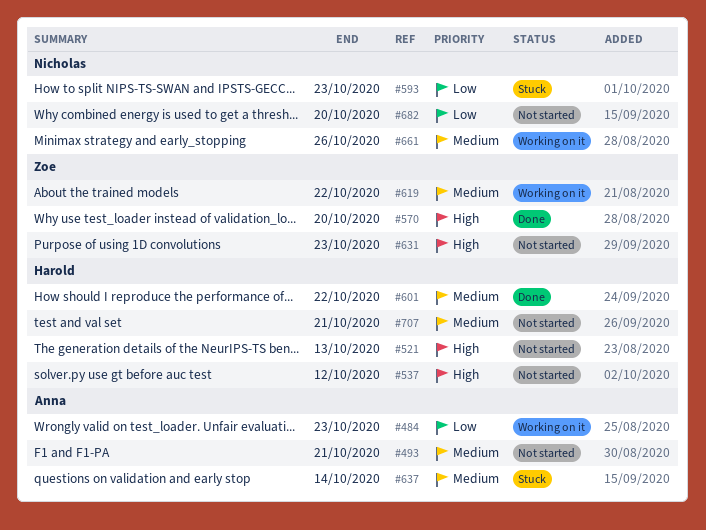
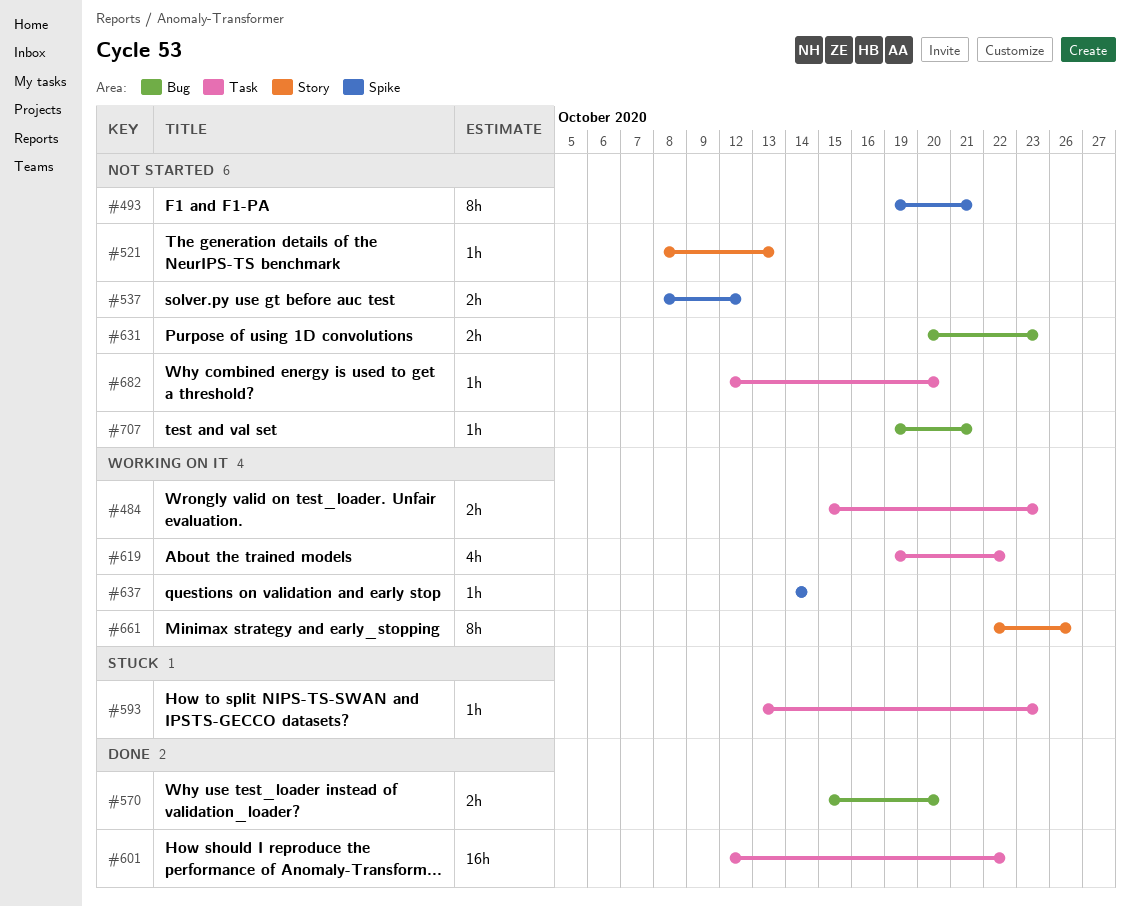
#637, status: Stuck -> Working on it

